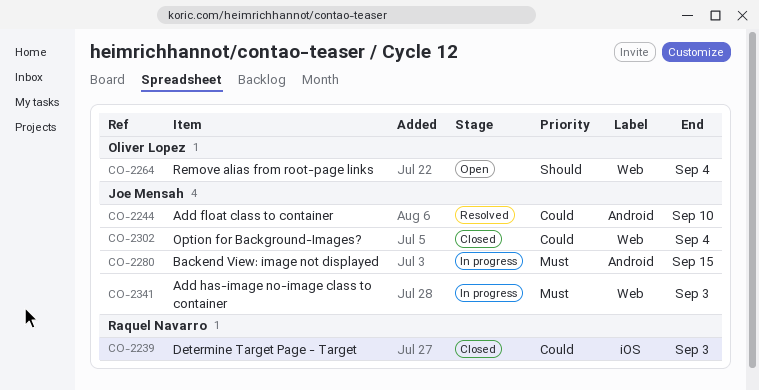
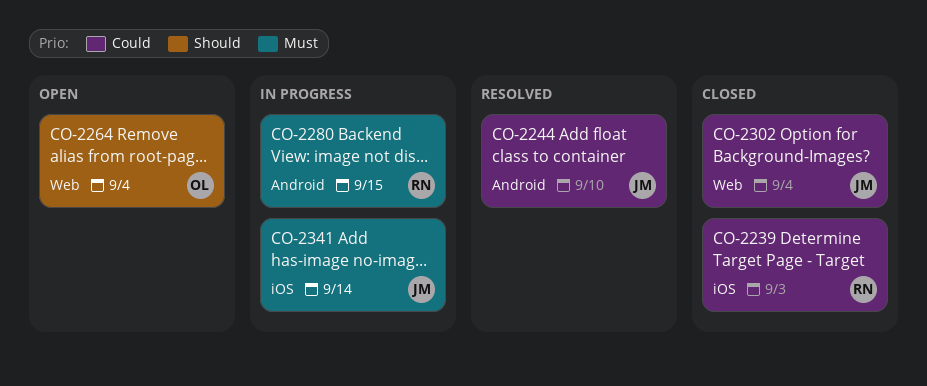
CO-2280, owner: Joe Mensah -> Raquel Navarro
CO-2341, label: Web -> iOS
CO-2341, due: Sep 3 -> Sep 14

